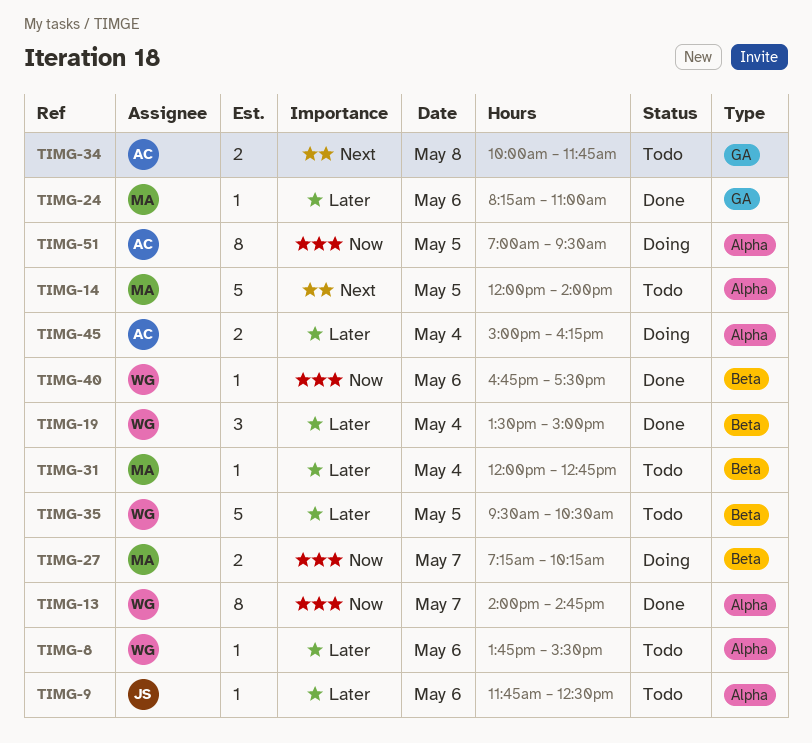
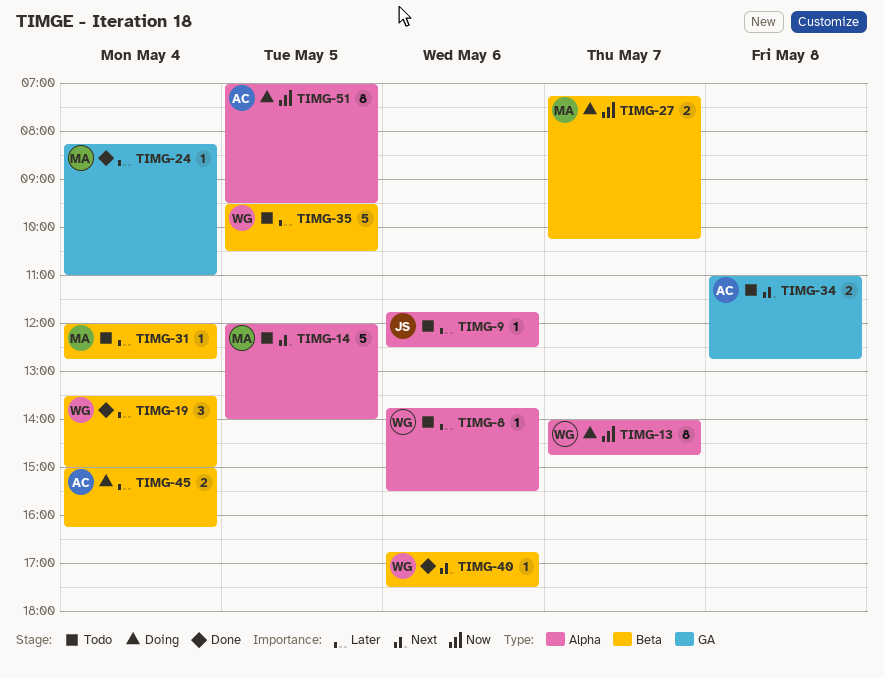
TIMG-13, status: Done -> Doing
TIMG-24, day: May 6 -> May 4
TIMG-34, begins: 10:00 -> 11:00
TIMG-34, ends: 11:45 -> 12:45
TIMG-40, priority: Now -> Next
TIMG-45, label: Alpha -> Beta

